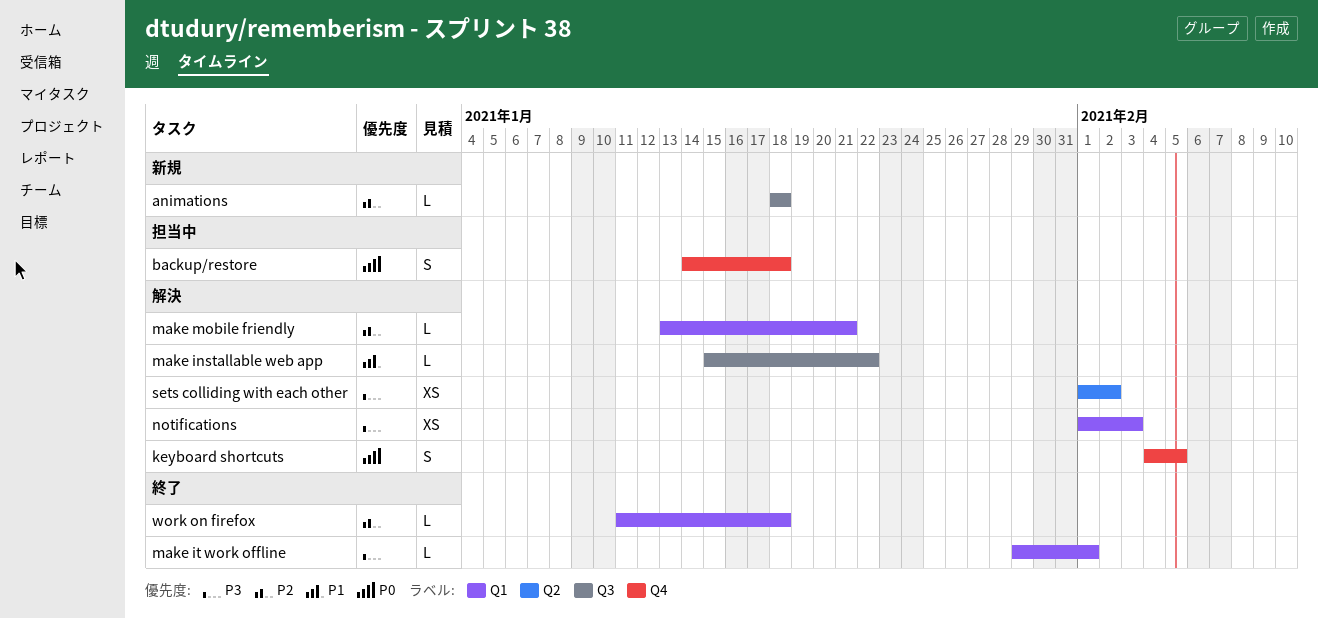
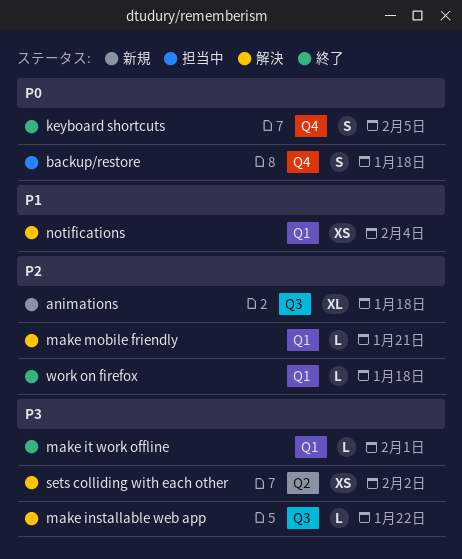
animations, estimate: L -> XL
keyboard shortcuts, status: 解決 -> 終了
make installable web app, priority: P1 -> P3
notifications, priority: P3 -> P1
notifications, due: Feb 3 -> Feb 4

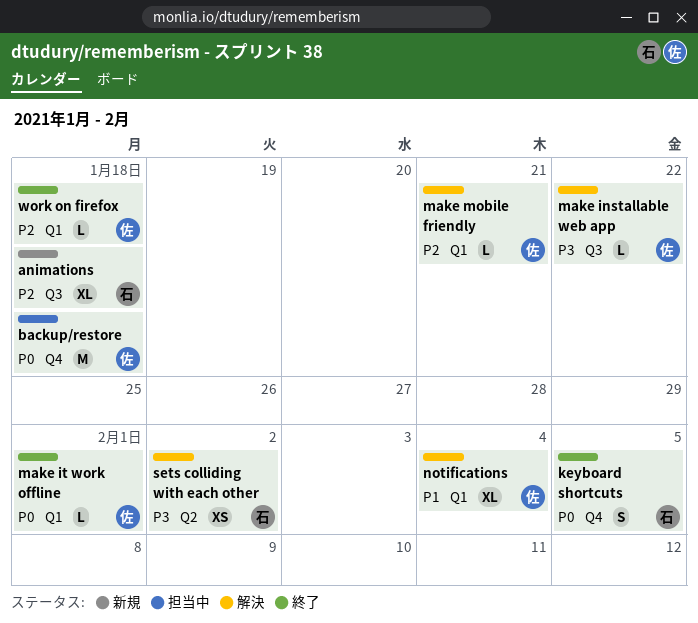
backup/restore, estimate: S -> M
make it work offline, priority: P3 -> P0
notifications, estimate: XS -> XL

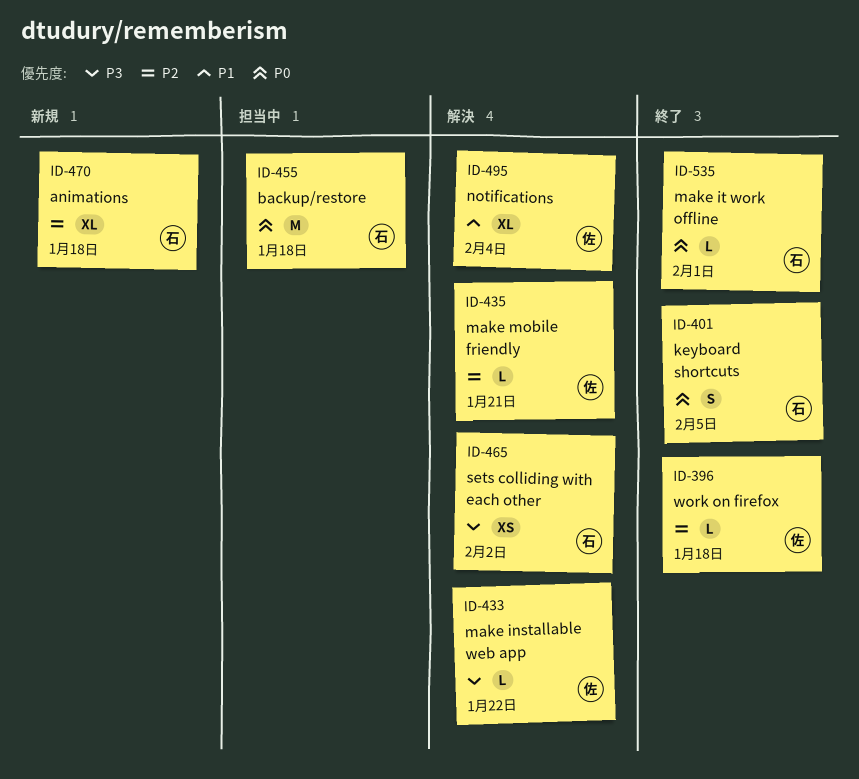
backup/restore, owner: 佐 -> 石
make it work offline, owner: 佐 -> 石

